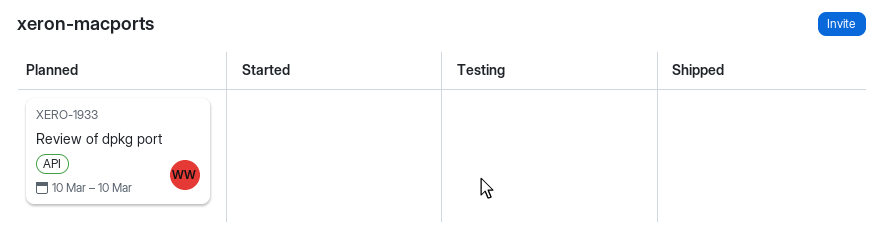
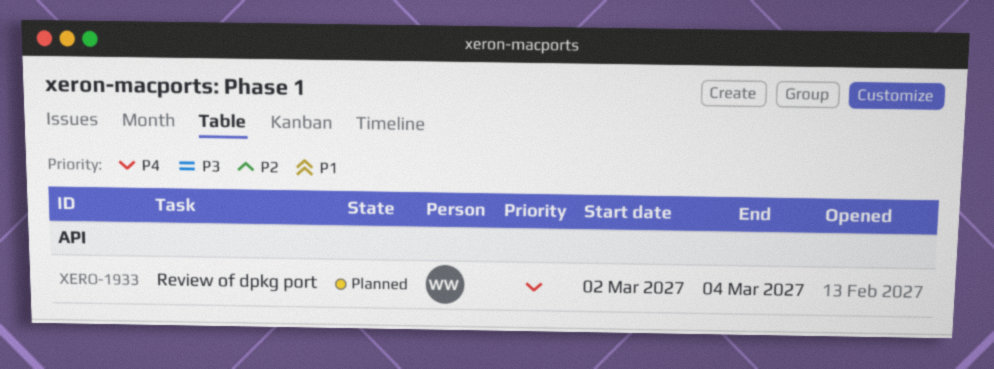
XERO-1933, start: Mar 10 -> Mar 2
XERO-1933, due: Mar 10 -> Mar 4

